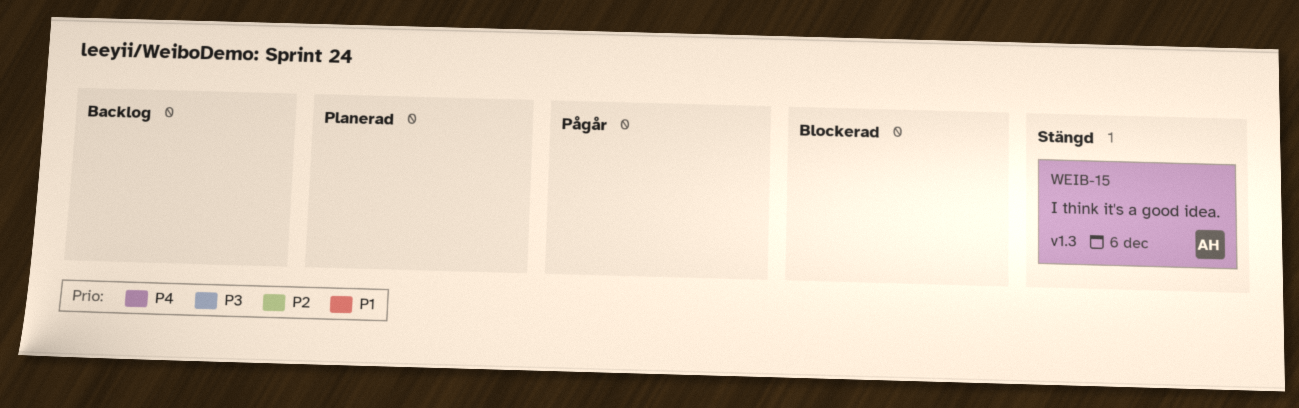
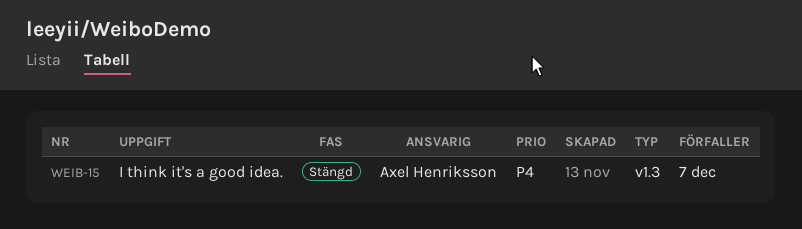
WEIB-15, due: Dec 6 -> Dec 7

